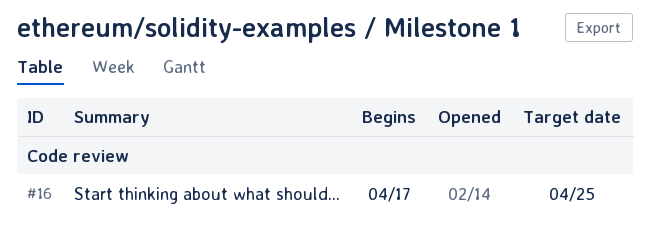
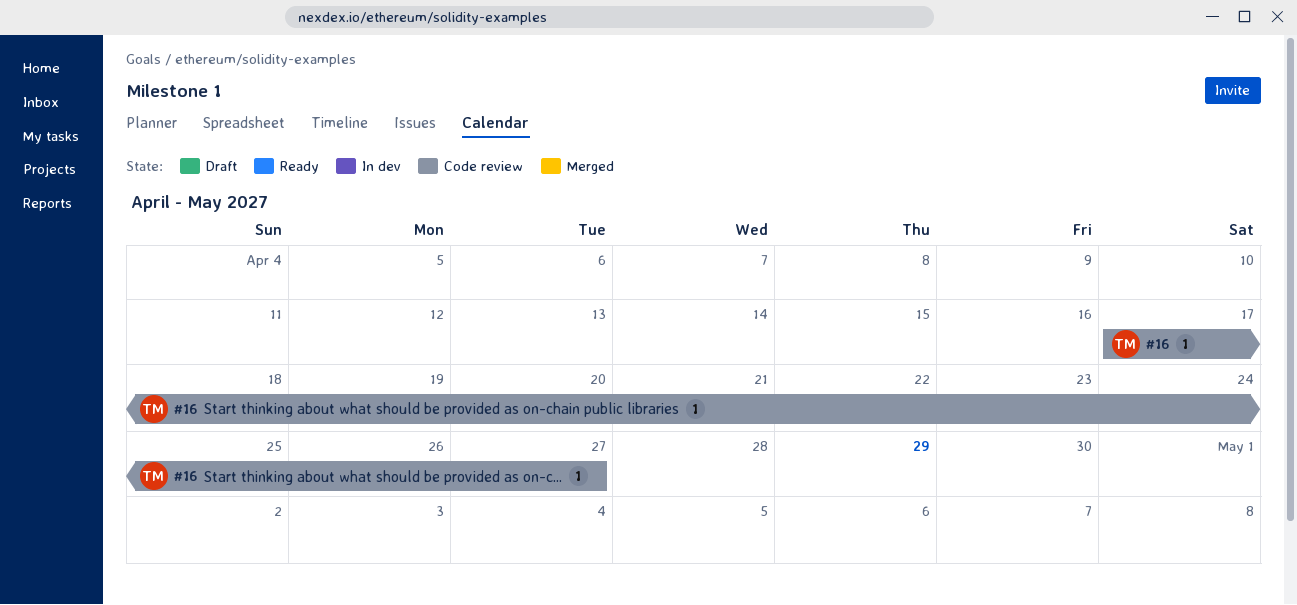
#16, due: Apr 25 -> Apr 27

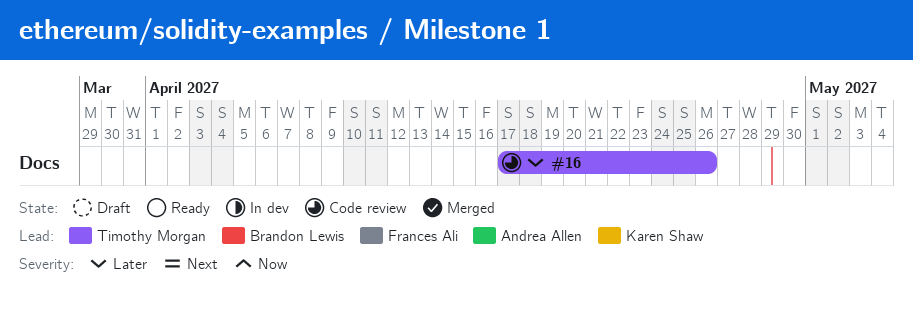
#16, due: Apr 27 -> Apr 26

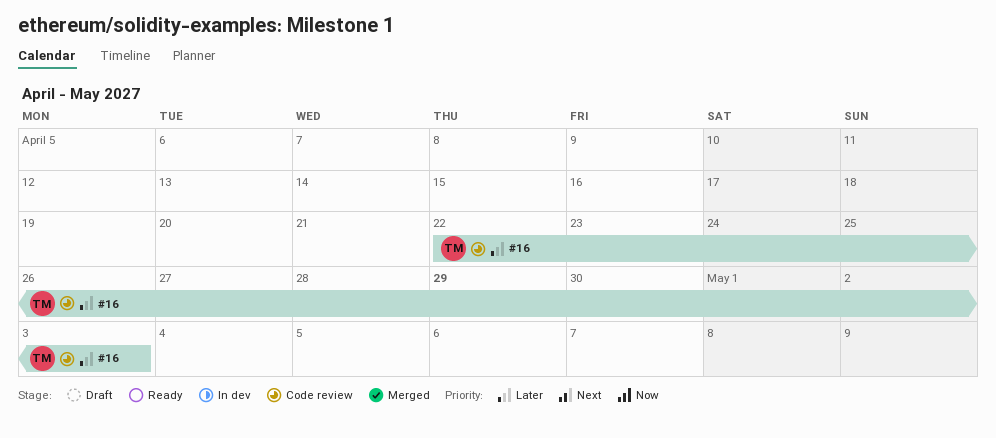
#16, start: Apr 17 -> Apr 22
#16, due: Apr 26 -> May 3

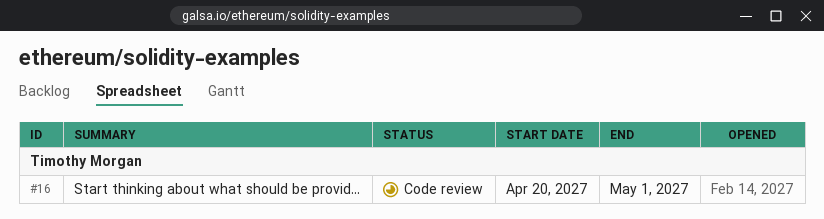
#16, start: Apr 22 -> Apr 20
#16, due: May 3 -> May 1

